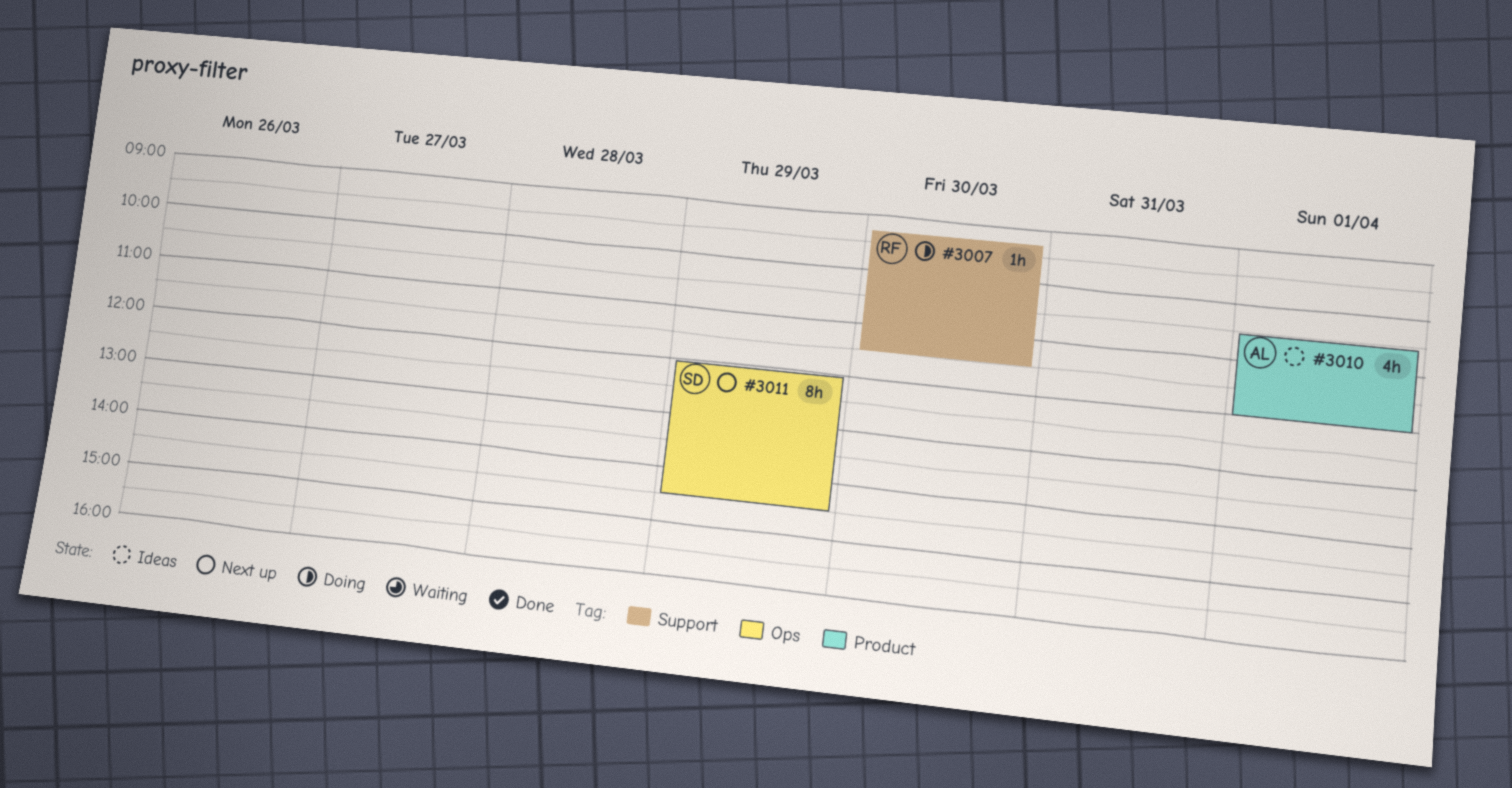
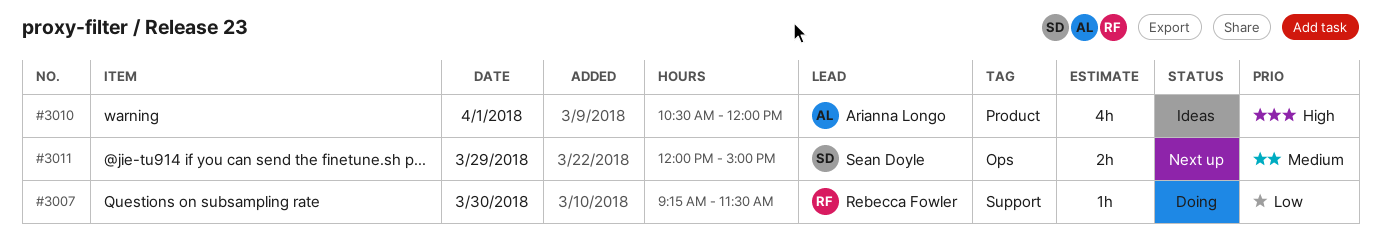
#3011, estimate: 8h -> 2h
#3011, ends: 14:30 -> 15:00

